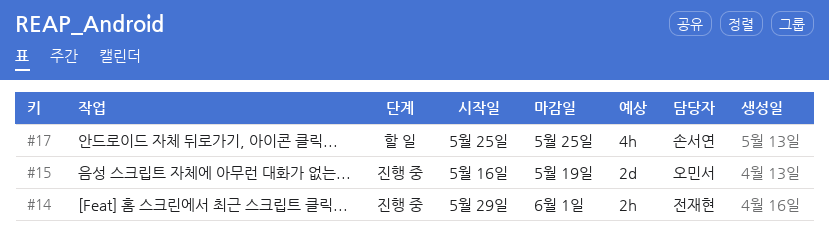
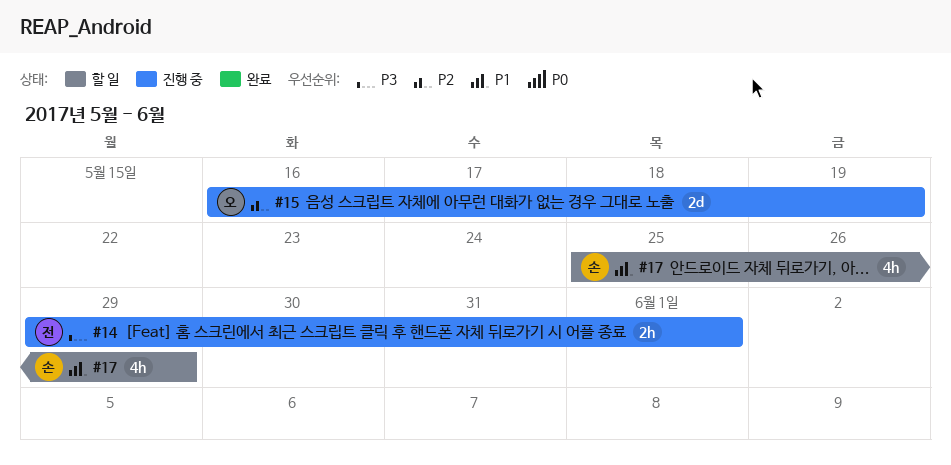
#17, due: May 25 -> May 29

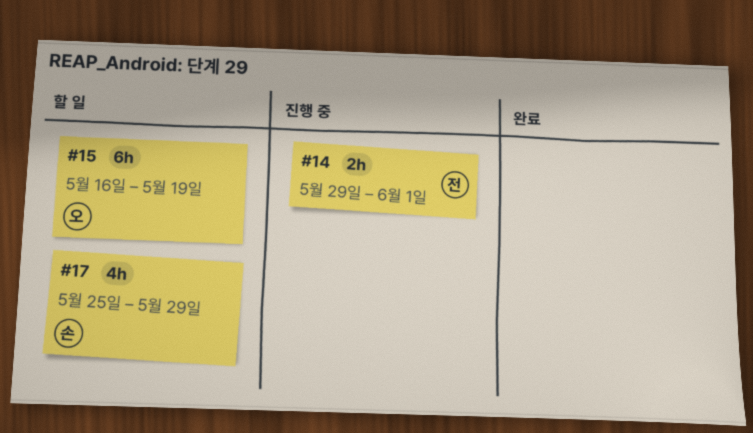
#15, status: 진행 중 -> 할 일
#15, estimate: 2d -> 6h

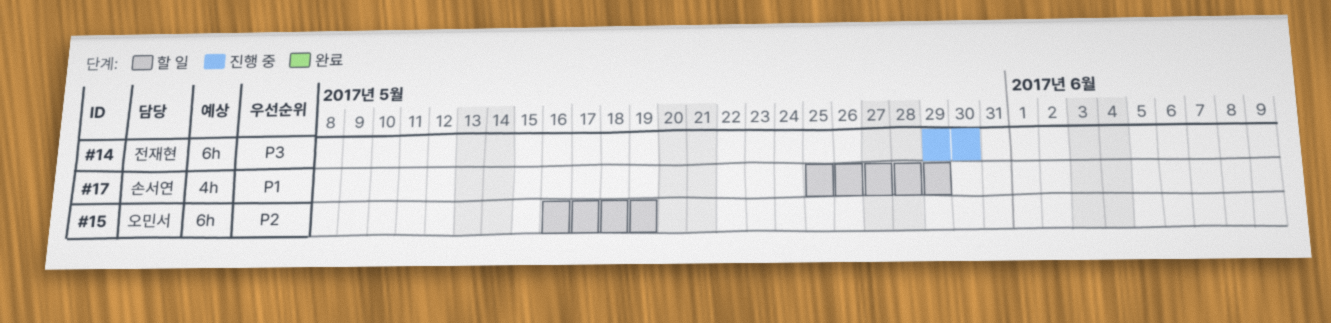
#14, estimate: 2h -> 6h
#14, due: Jun 1 -> May 30

